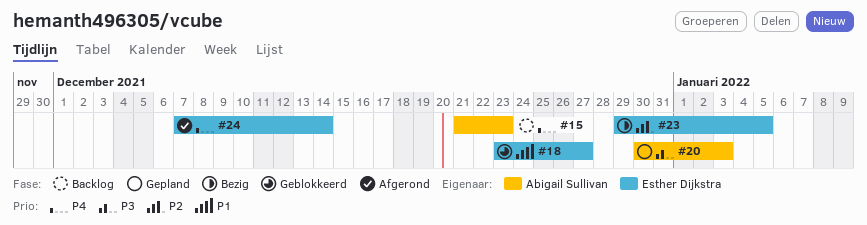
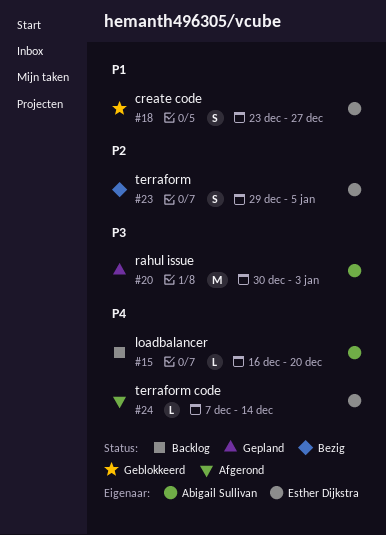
#15, start: Dec 21 -> Dec 16
#15, due: Dec 23 -> Dec 20

